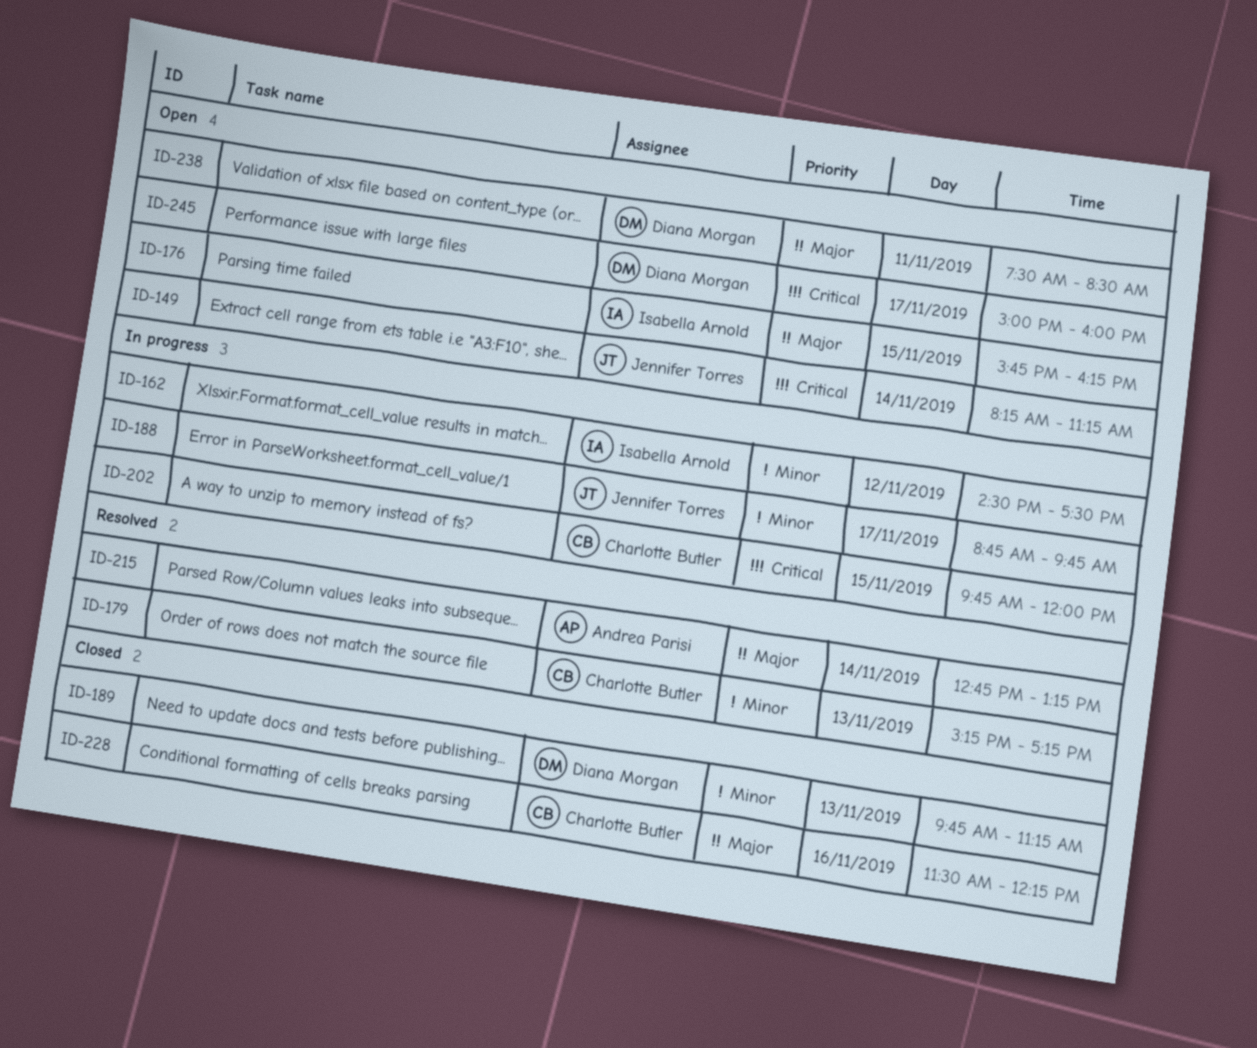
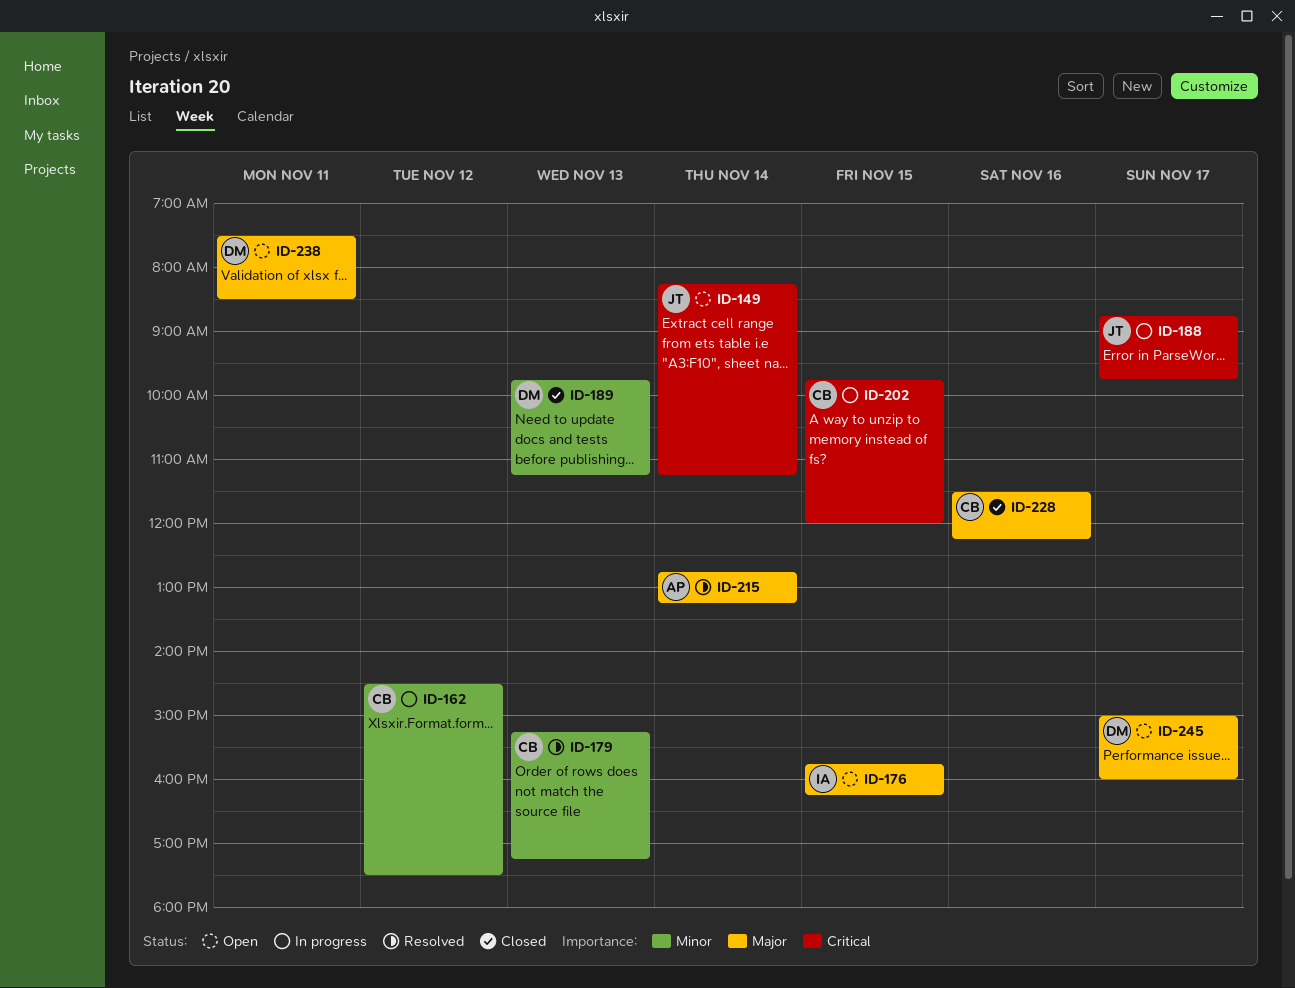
ID-162, owner: Isabella Arnold -> Charlotte Butler
ID-188, priority: Minor -> Critical
ID-245, priority: Critical -> Major

